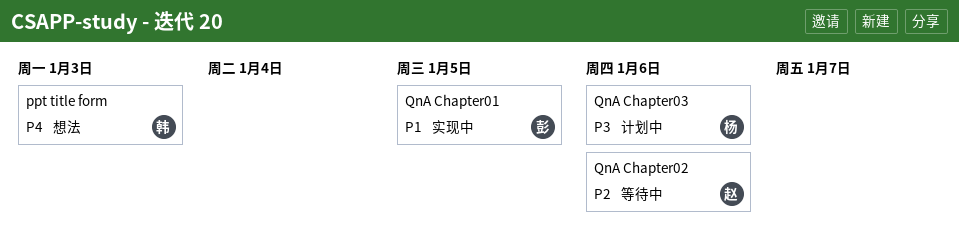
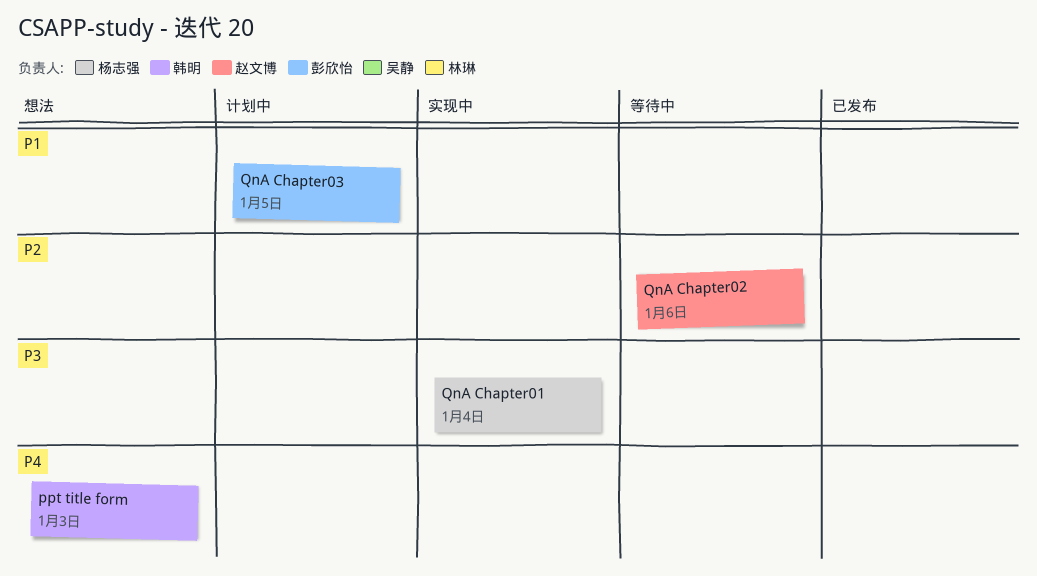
QnA Chapter01, owner: 彭欣怡 -> 杨志强
QnA Chapter01, priority: P1 -> P3
QnA Chapter01, due: Jan 5 -> Jan 4
QnA Chapter03, owner: 杨志强 -> 彭欣怡
QnA Chapter03, priority: P3 -> P1
QnA Chapter03, due: Jan 6 -> Jan 5

